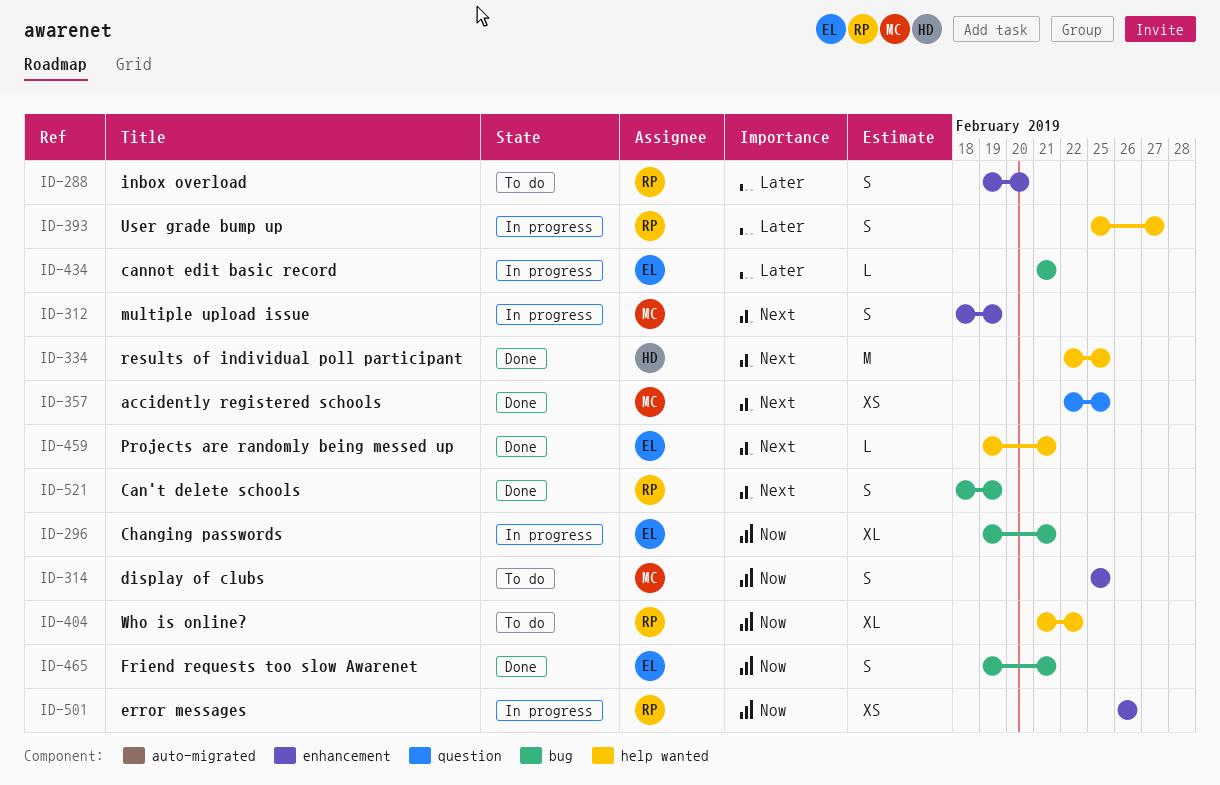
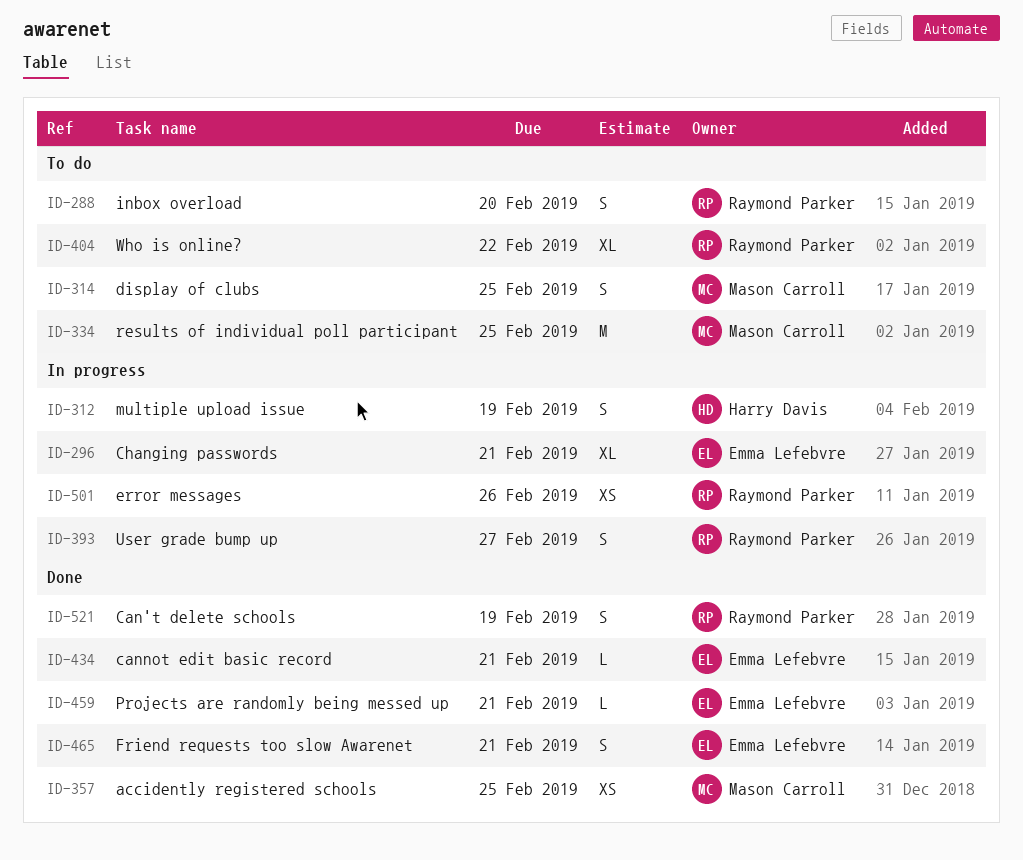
ID-312, owner: Mason Carroll -> Harry Davis
ID-334, status: Done -> To do
ID-334, owner: Harry Davis -> Mason Carroll
ID-434, status: In progress -> Done

